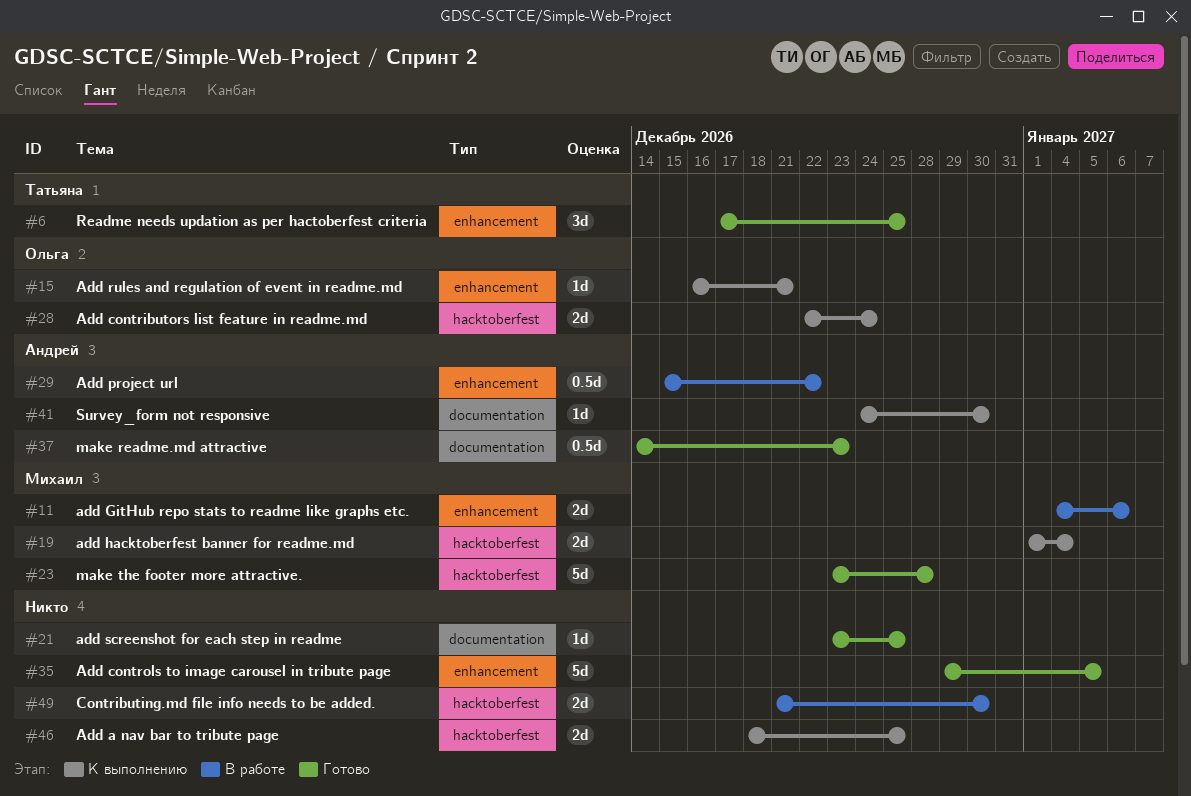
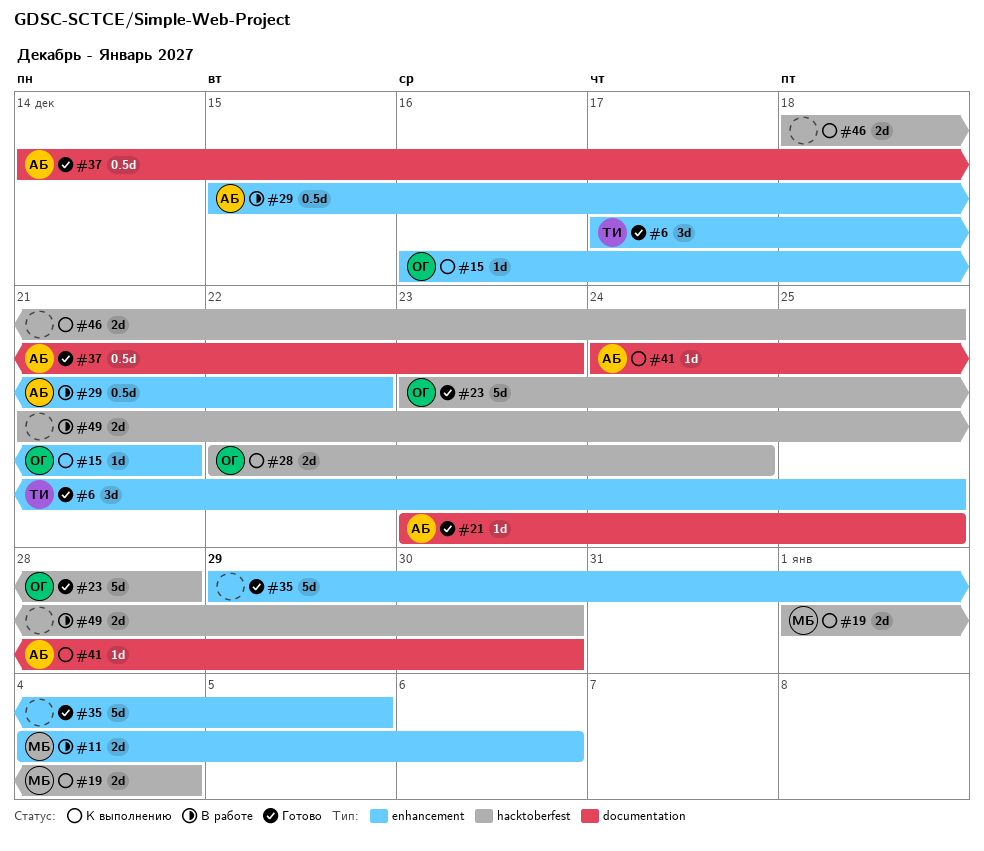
#21, owner: none -> Андрей
#23, owner: Михаил -> Ольга

